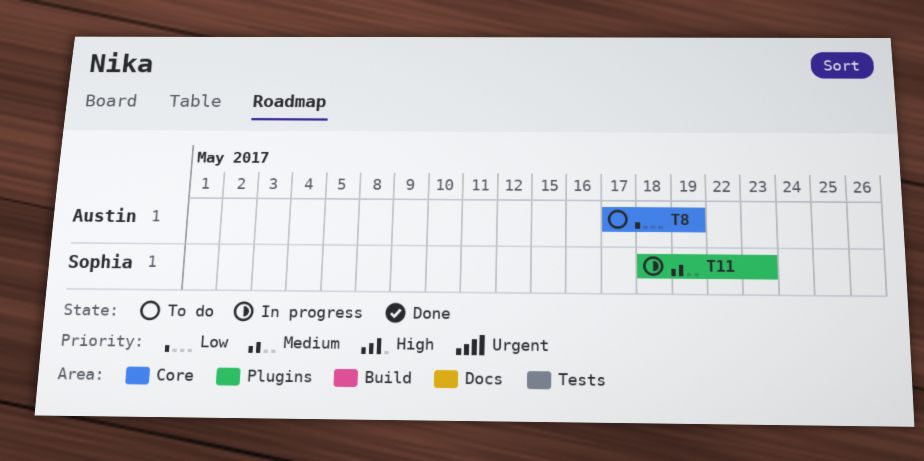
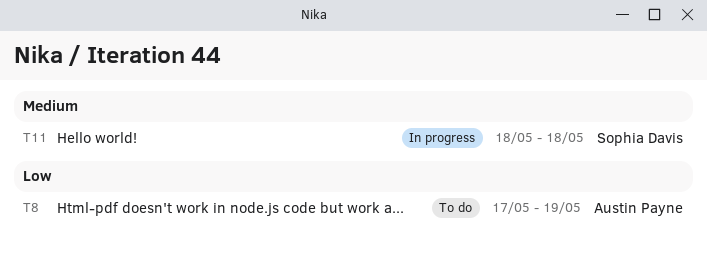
T11, due: May 23 -> May 18

